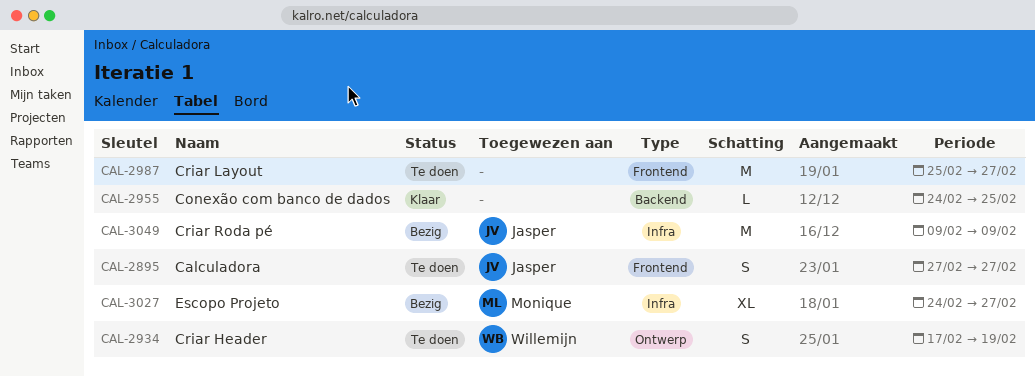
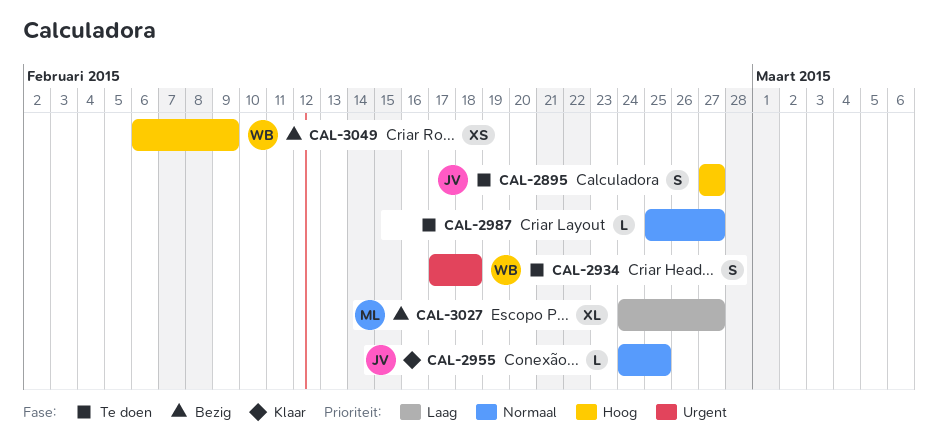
CAL-2934, due: Feb 19 -> Feb 18
CAL-2955, owner: none -> Jasper
CAL-2987, estimate: M -> L
CAL-3049, owner: Jasper -> Willemijn
CAL-3049, estimate: M -> XS
CAL-3049, start: Feb 9 -> Feb 6

